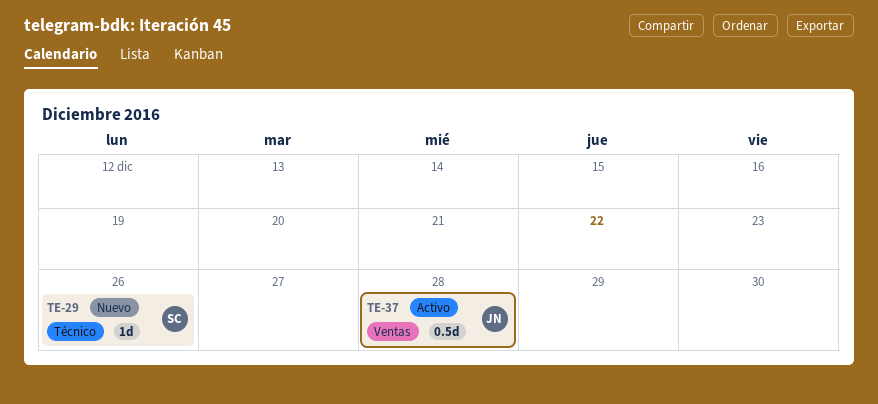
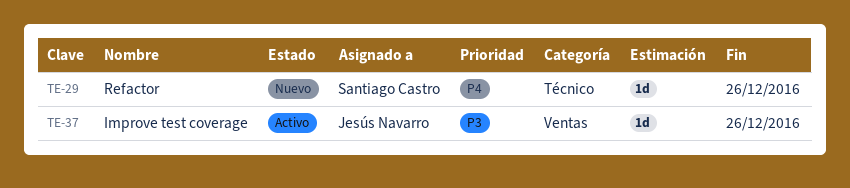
TE-37, estimate: 0.5d -> 1d
TE-37, due: Dec 28 -> Dec 26

